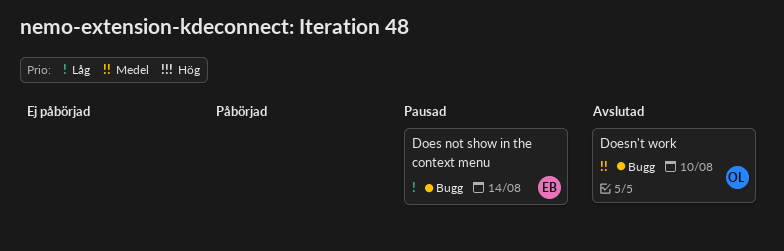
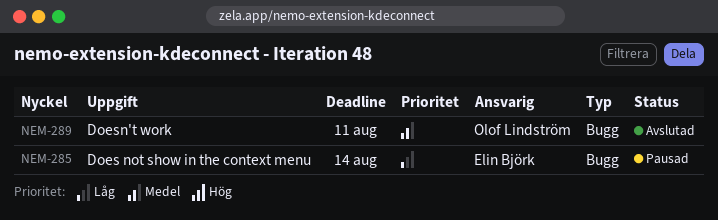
Doesn't work, due: Aug 10 -> Aug 11

